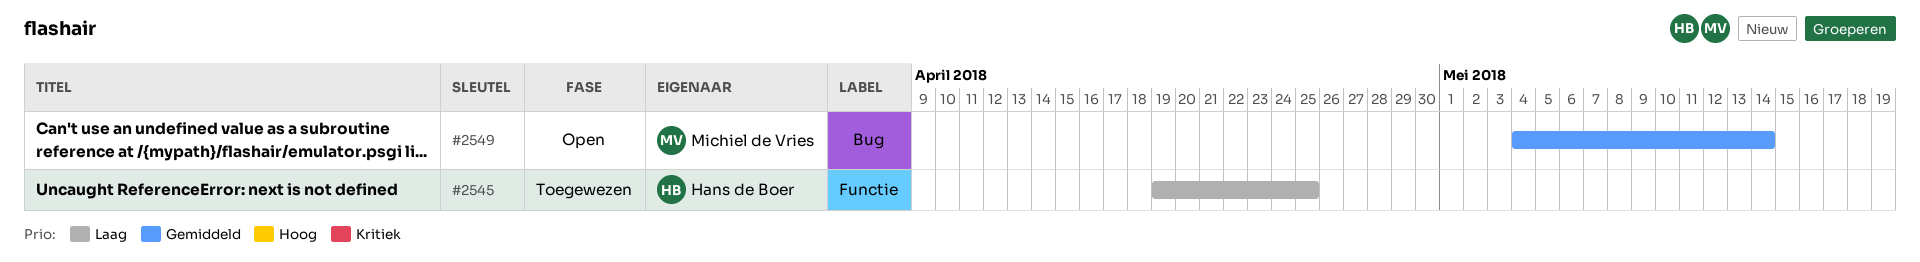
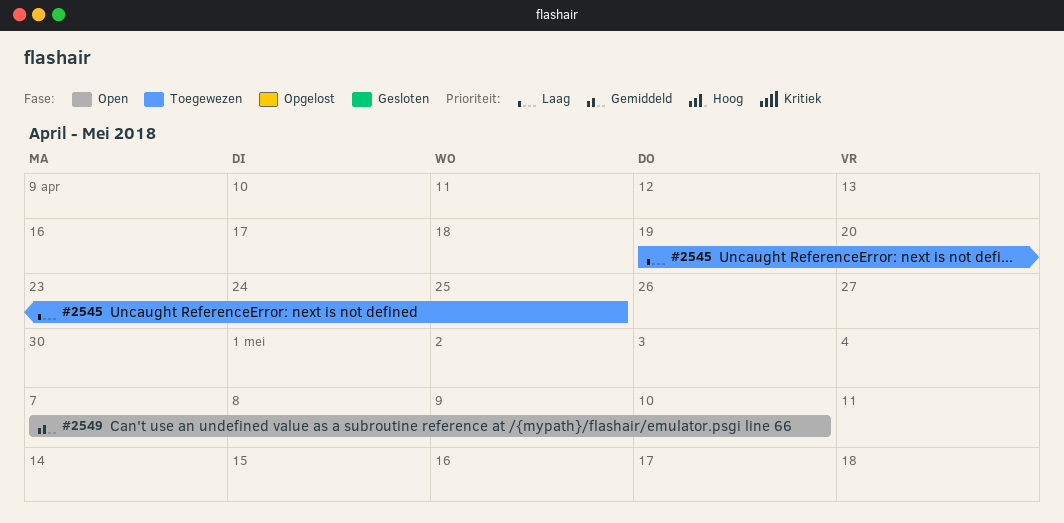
#2549, start: May 4 -> May 7
#2549, due: May 14 -> May 10

